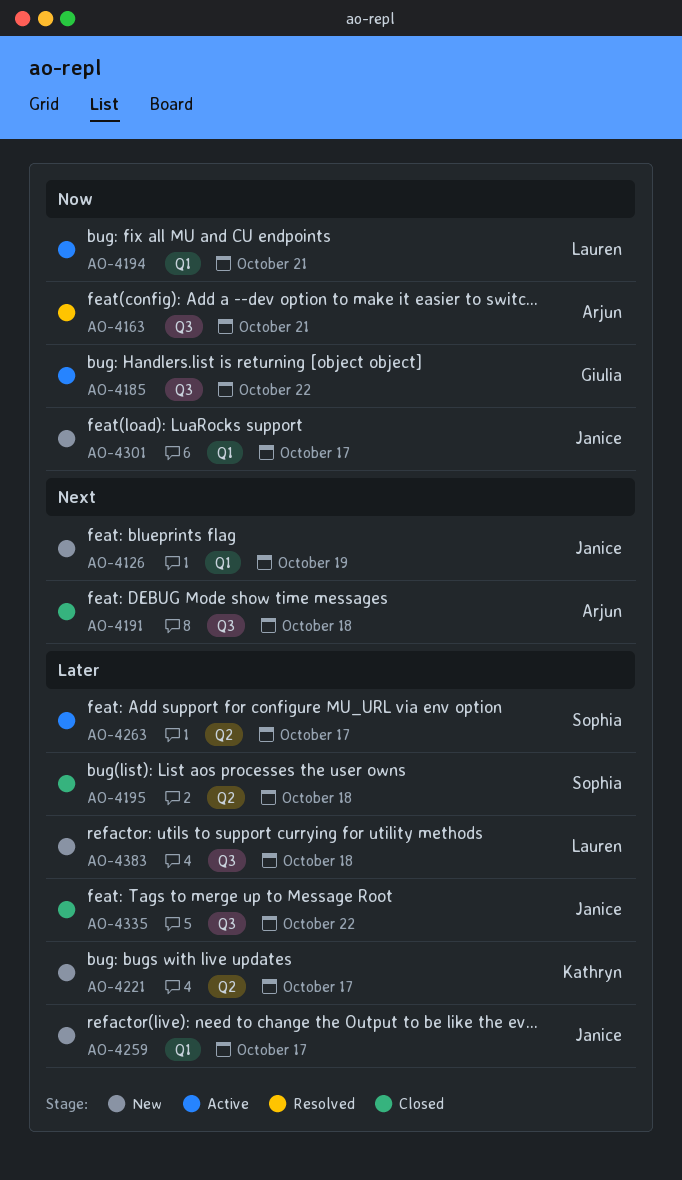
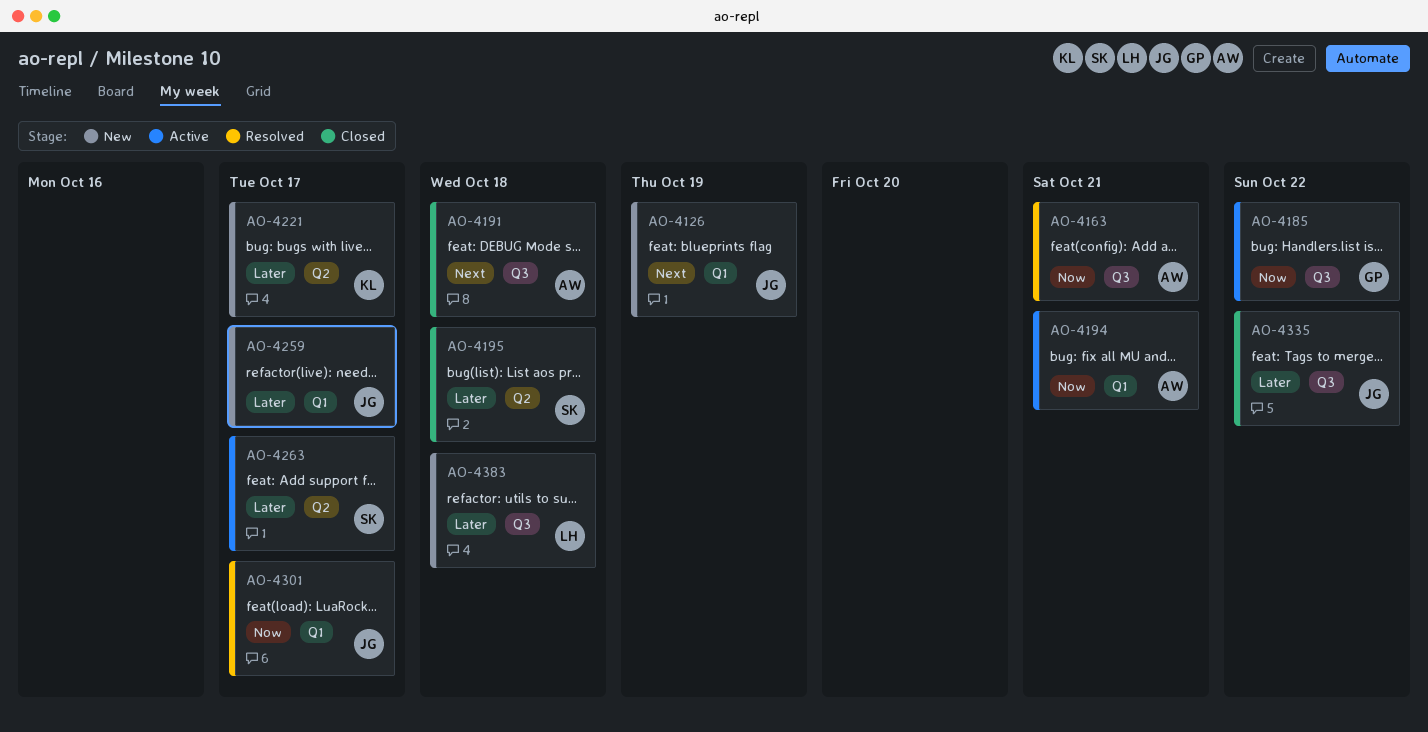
AO-4194, owner: Lauren -> Arjun
AO-4301, status: New -> Resolved

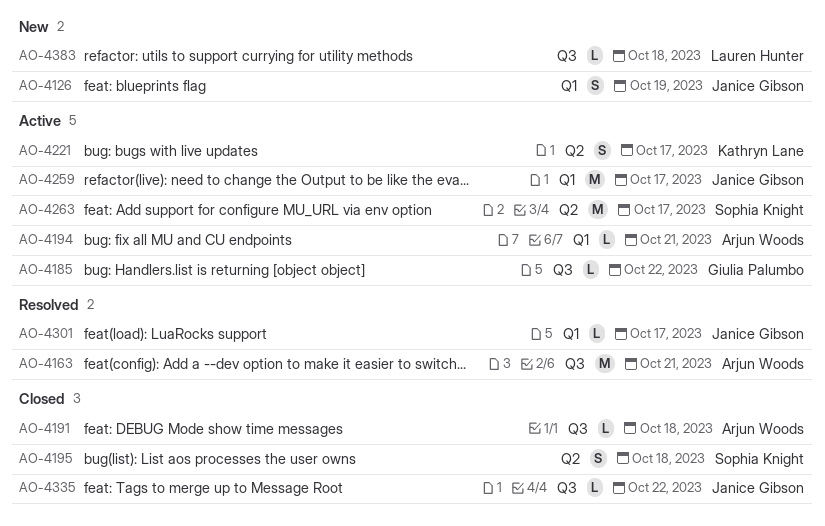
AO-4221, status: New -> Active
AO-4259, status: New -> Active

